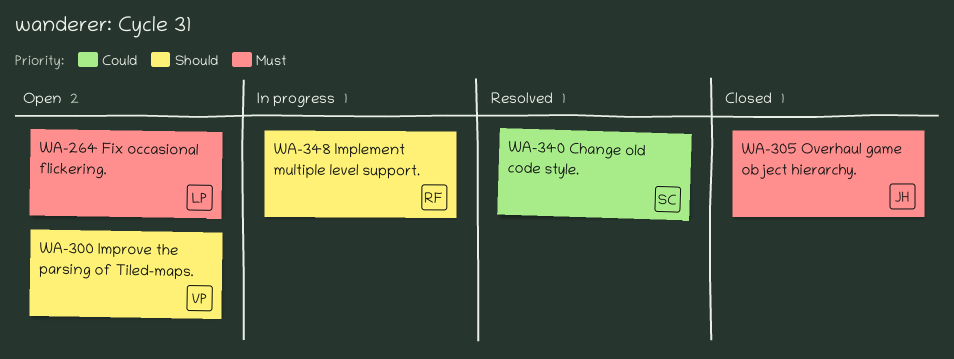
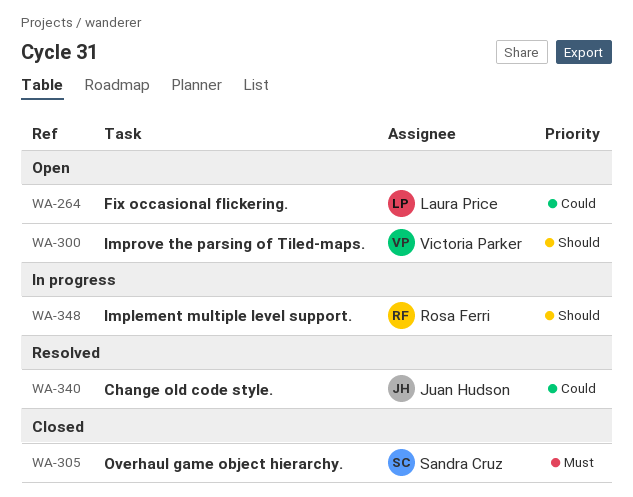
WA-264, priority: Must -> Could
WA-305, owner: Juan Hudson -> Sandra Cruz
WA-340, owner: Sandra Cruz -> Juan Hudson

